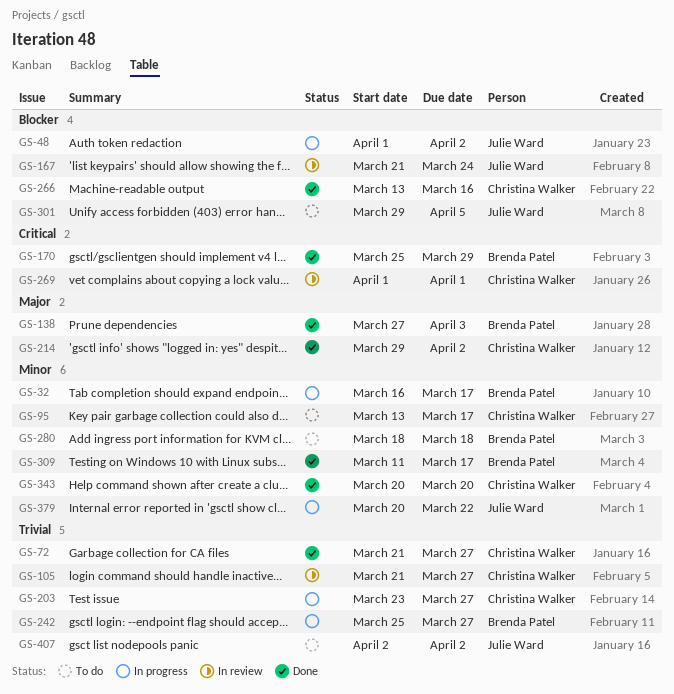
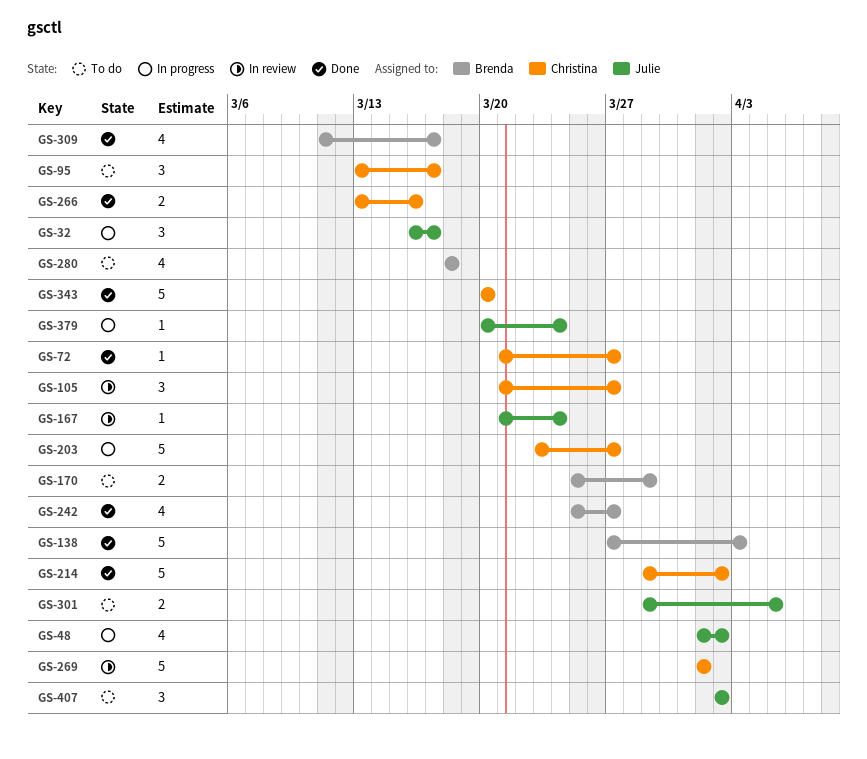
GS-32, owner: Brenda Patel -> Julie Ward
GS-170, status: Done -> To do
GS-242, status: In progress -> Done
GS-379, due: Mar 22 -> Mar 24

